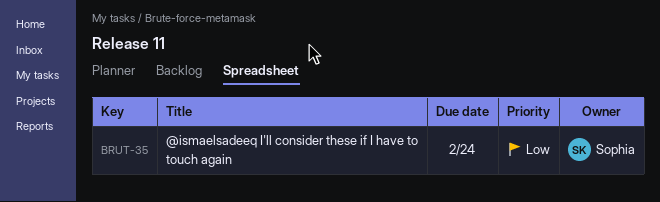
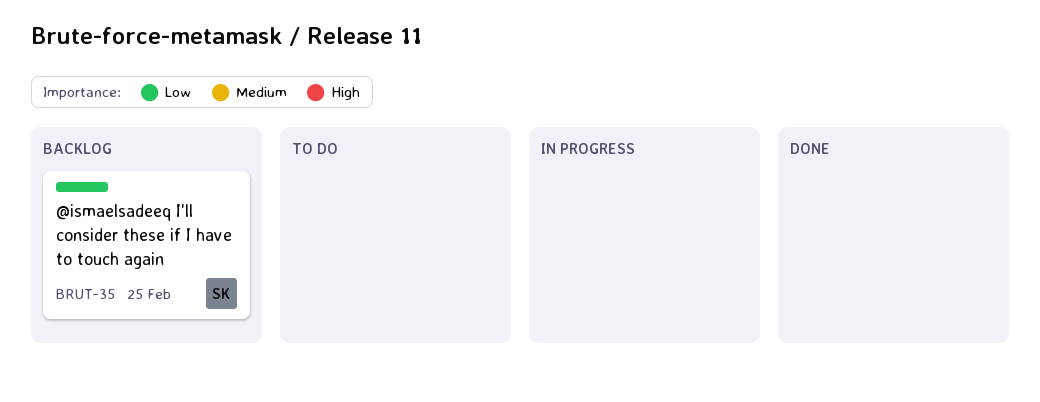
BRUT-35, due: Feb 24 -> Feb 25

